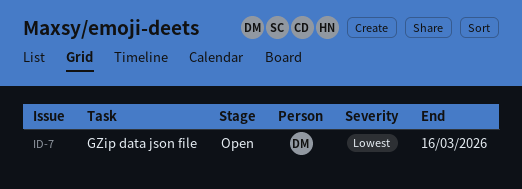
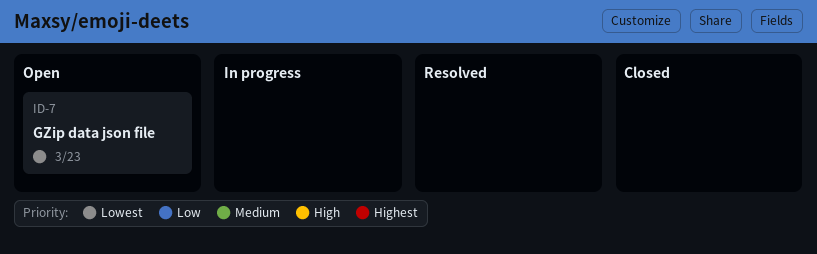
ID-7, due: Mar 16 -> Mar 23

